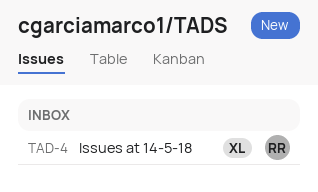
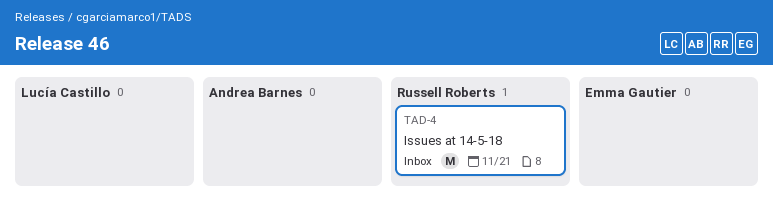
TAD-4, estimate: XL -> M

